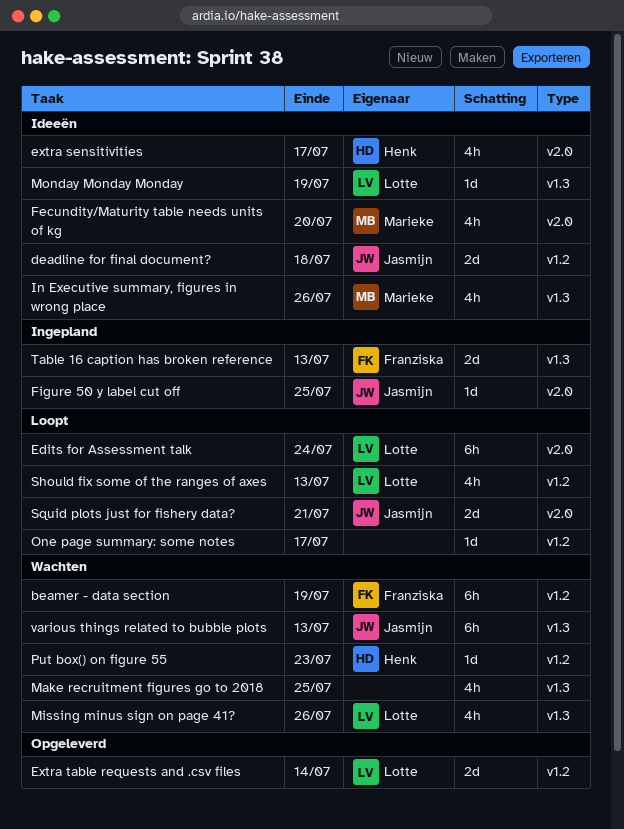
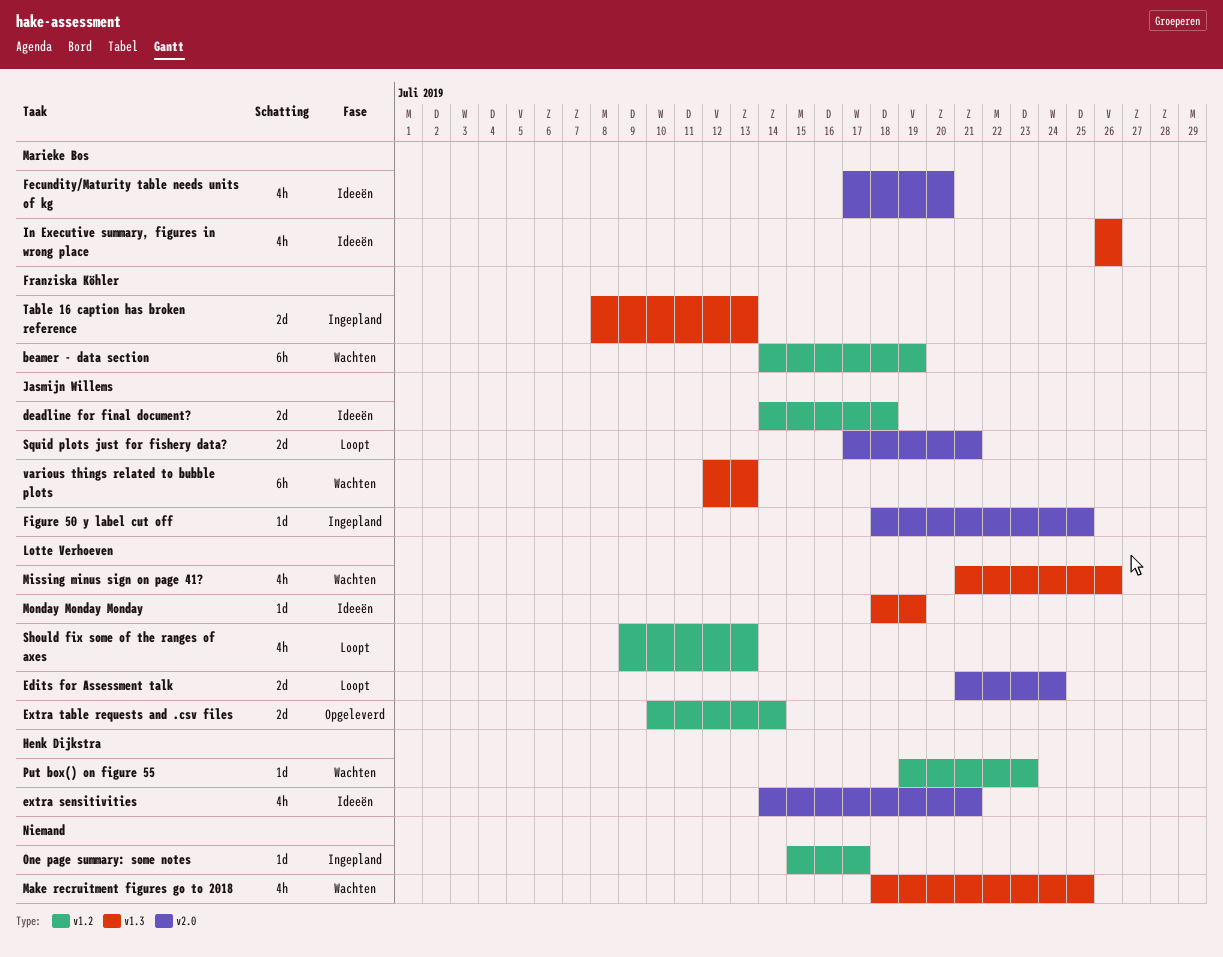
Edits for Assessment talk, estimate: 6h -> 2d
extra sensitivities, due: Jul 17 -> Jul 21
One page summary: some notes, status: Loopt -> Ingepland

